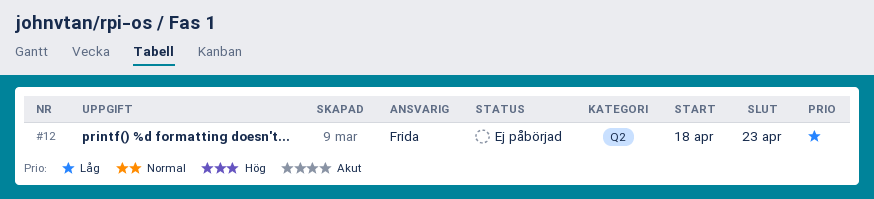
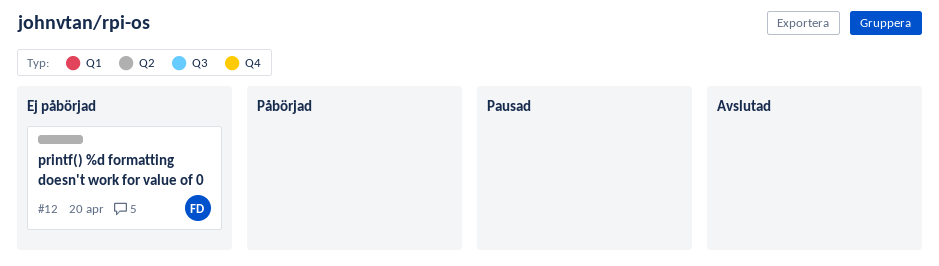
#12, due: Apr 23 -> Apr 20

